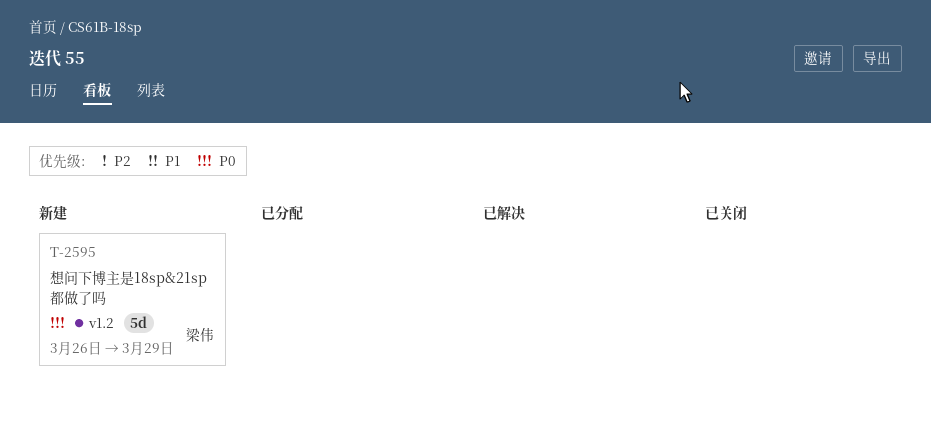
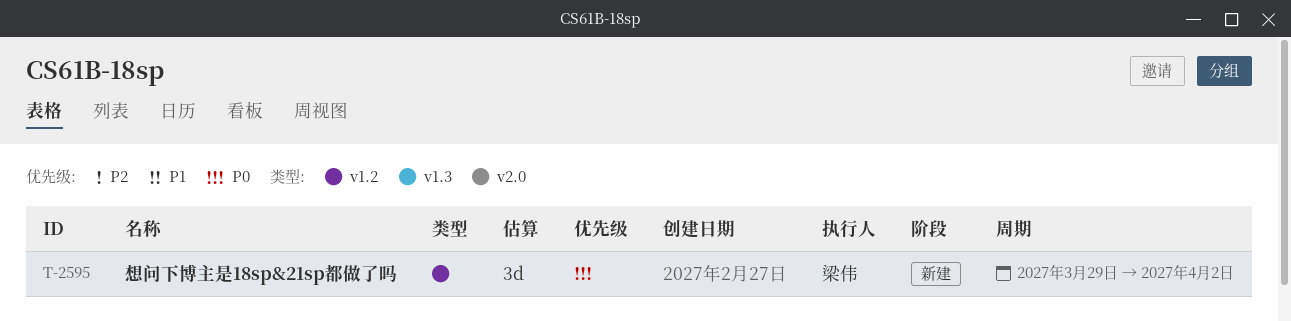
T-2595, estimate: 5d -> 3d
T-2595, start: Mar 26 -> Mar 29
T-2595, due: Mar 29 -> Apr 2

